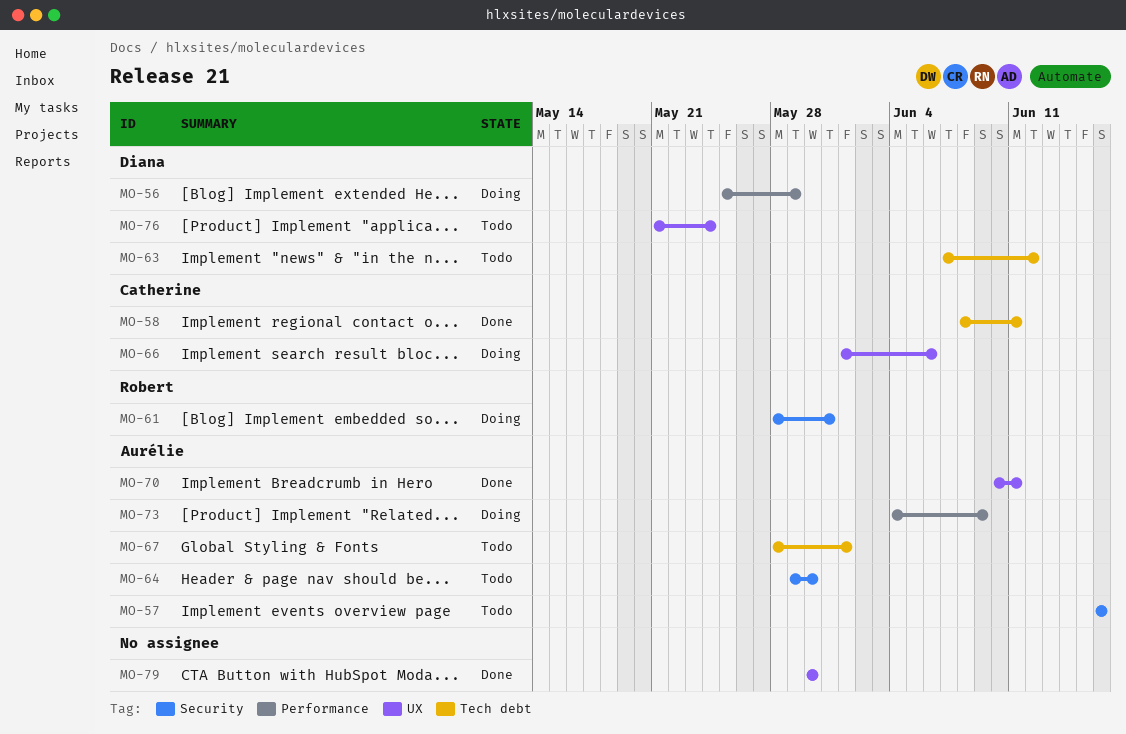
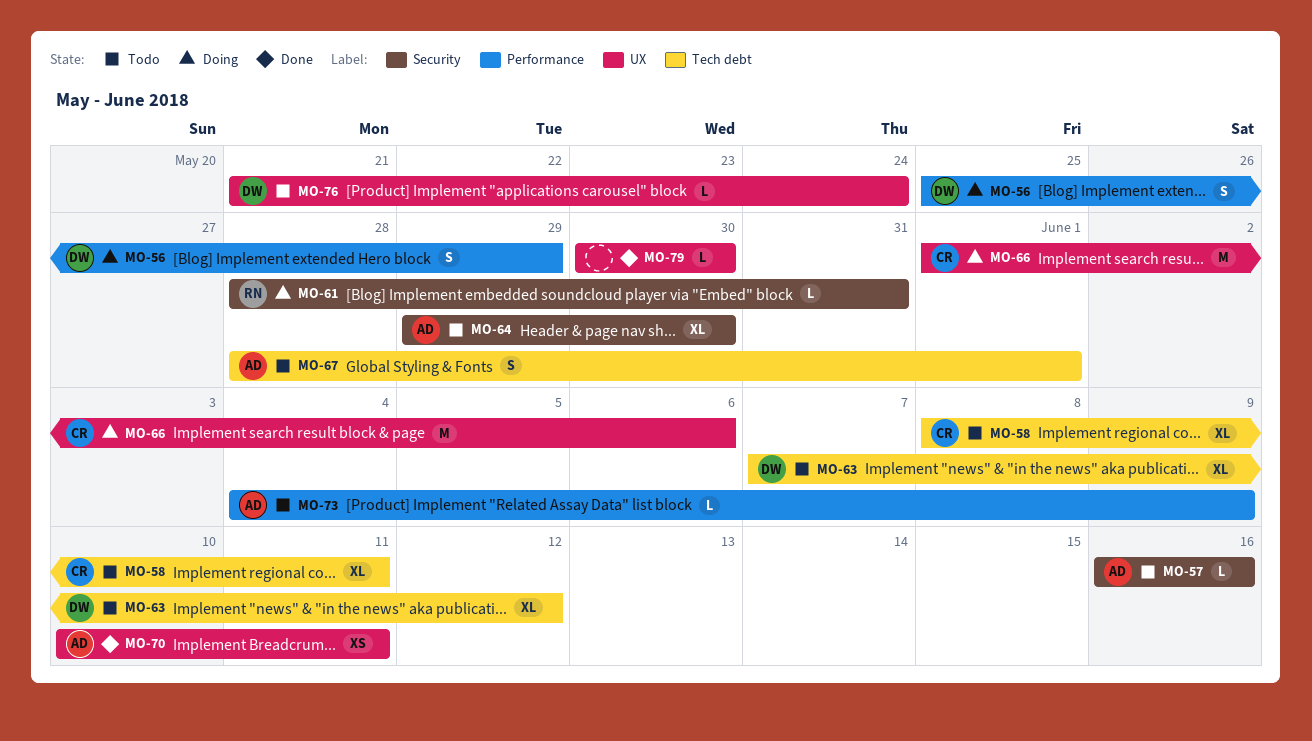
MO-58, status: Done -> Todo
MO-73, status: Doing -> Todo

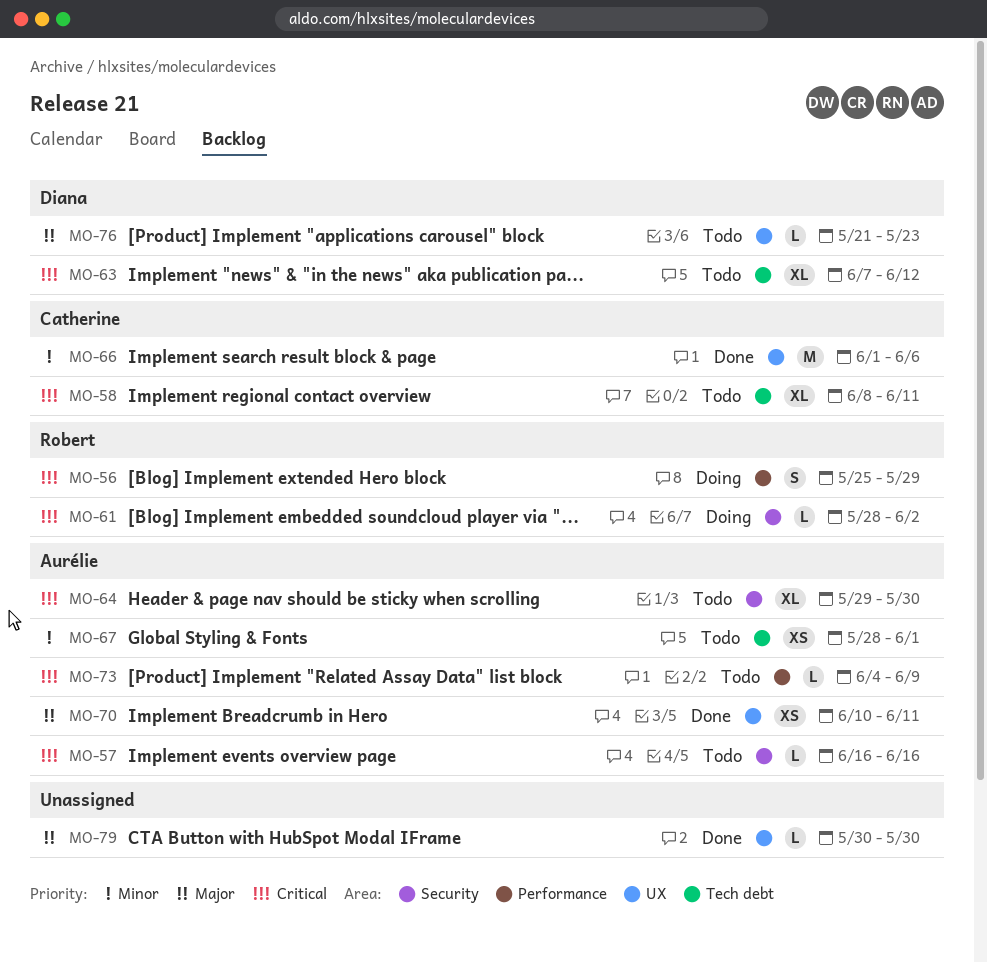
MO-56, owner: Diana -> Robert
MO-61, due: May 31 -> Jun 2
MO-66, status: Doing -> Done
MO-67, estimate: S -> XS
MO-76, due: May 24 -> May 23

